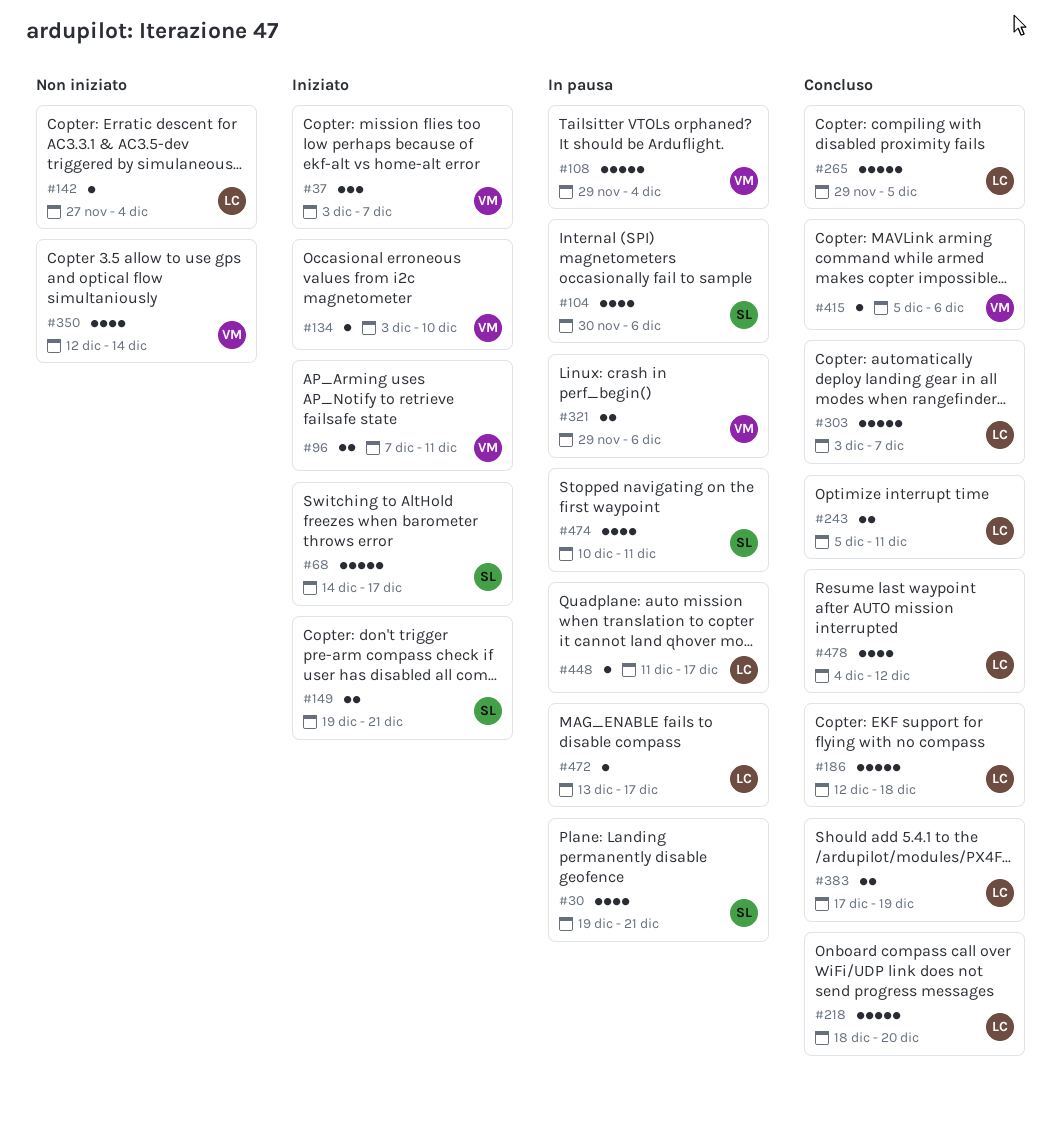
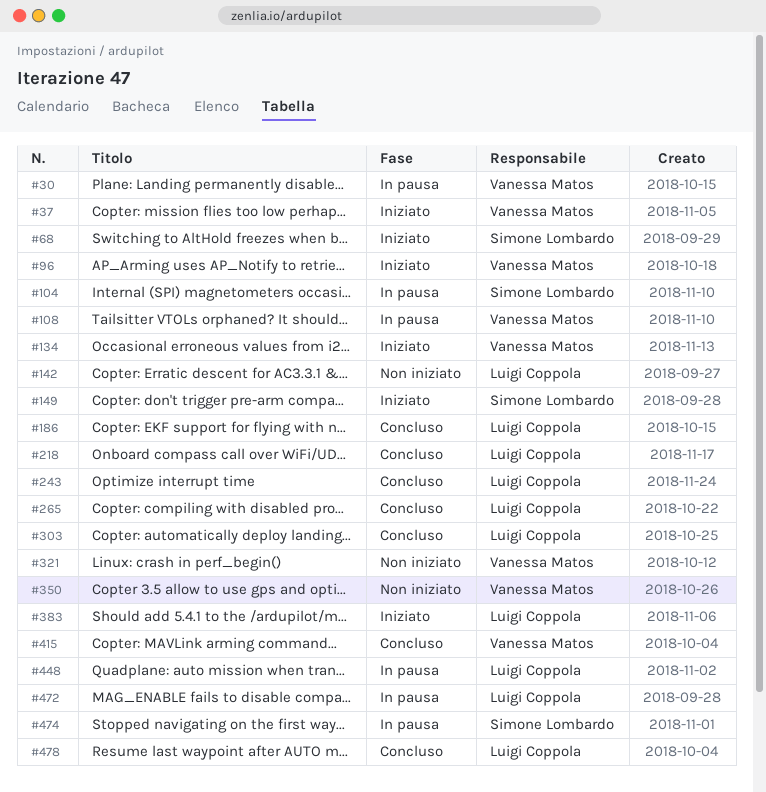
#30, owner: Simone Lombardo -> Vanessa Matos
#321, status: In pausa -> Non iniziato
#383, status: Concluso -> Iniziato

